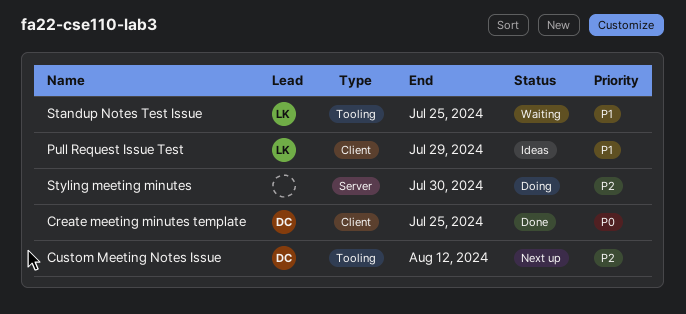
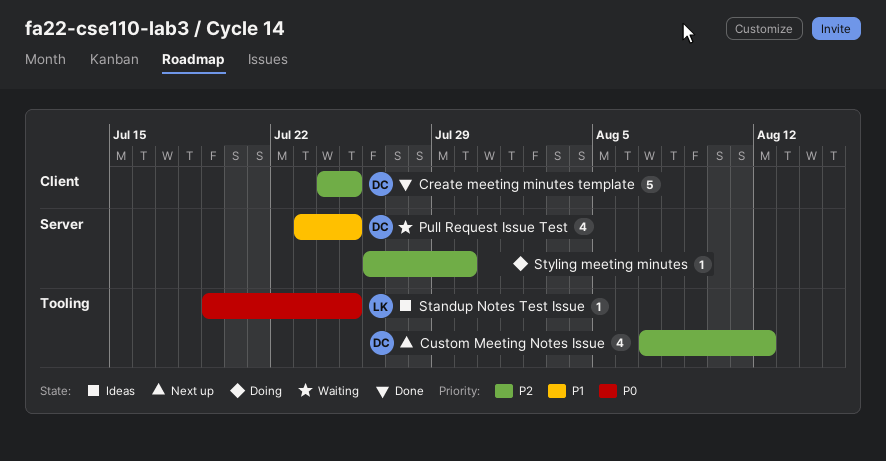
Create meeting minutes template, priority: P0 -> P2
Pull Request Issue Test, status: Ideas -> Waiting
Pull Request Issue Test, owner: LK -> DC
Pull Request Issue Test, label: Client -> Server
Pull Request Issue Test, due: Jul 29 -> Jul 25
Standup Notes Test Issue, status: Waiting -> Ideas
Standup Notes Test Issue, priority: P1 -> P0

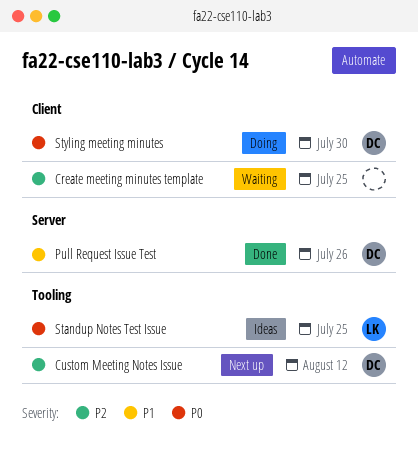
Create meeting minutes template, status: Done -> Waiting
Create meeting minutes template, owner: DC -> none
Pull Request Issue Test, status: Waiting -> Done
Pull Request Issue Test, due: Jul 25 -> Jul 26
Styling meeting minutes, owner: none -> DC
Styling meeting minutes, priority: P2 -> P0
Styling meeting minutes, label: Server -> Client

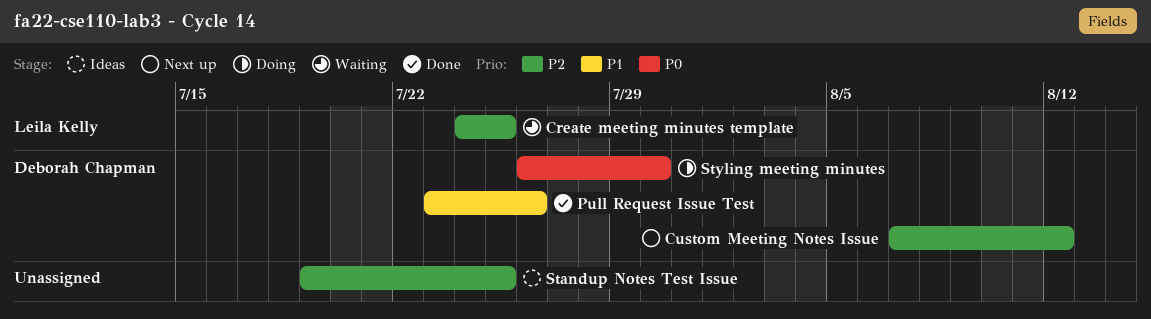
Create meeting minutes template, owner: none -> Leila Kelly
Standup Notes Test Issue, owner: Leila Kelly -> none
Standup Notes Test Issue, priority: P0 -> P2

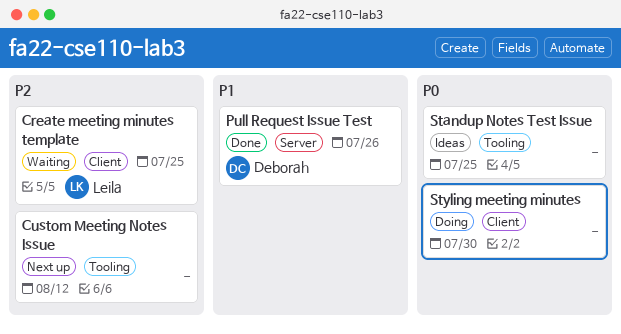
Custom Meeting Notes Issue, owner: Deborah Chapman -> none
Standup Notes Test Issue, priority: P2 -> P0
Styling meeting minutes, owner: Deborah Chapman -> none

